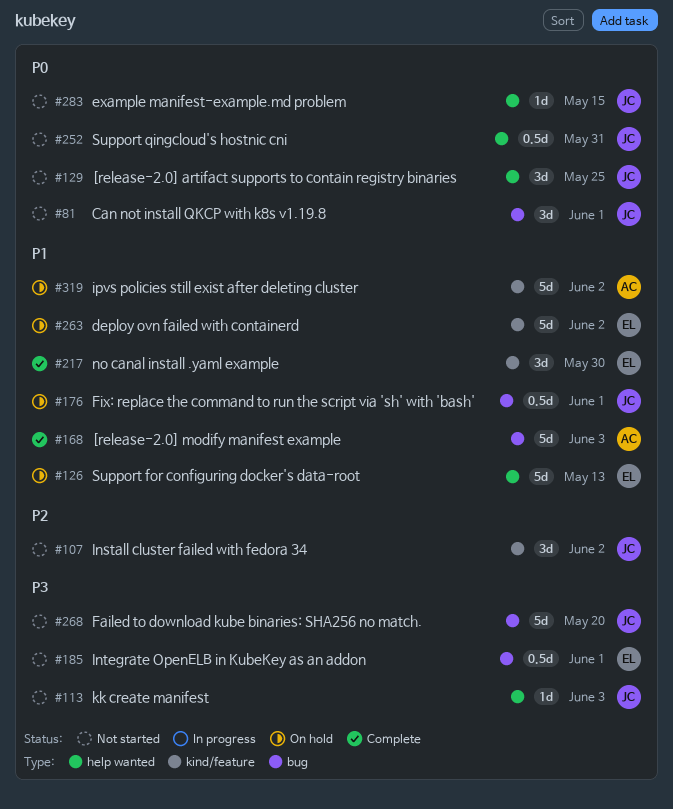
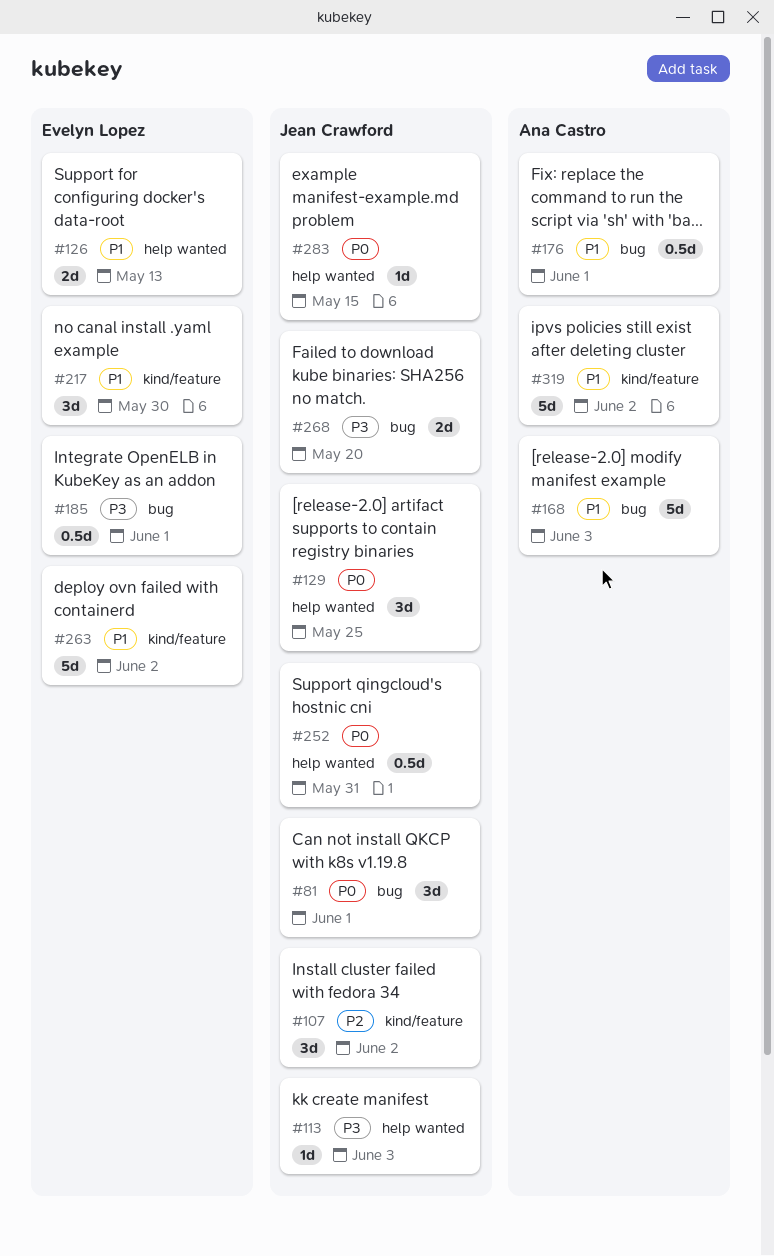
#126, estimate: 5d -> 2d
#176, owner: Jean Crawford -> Ana Castro
#268, estimate: 5d -> 2d

